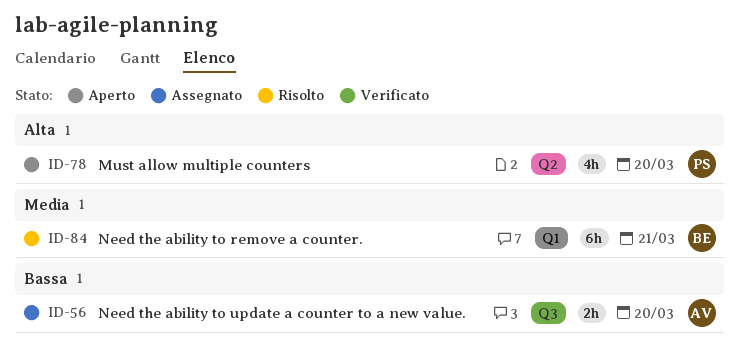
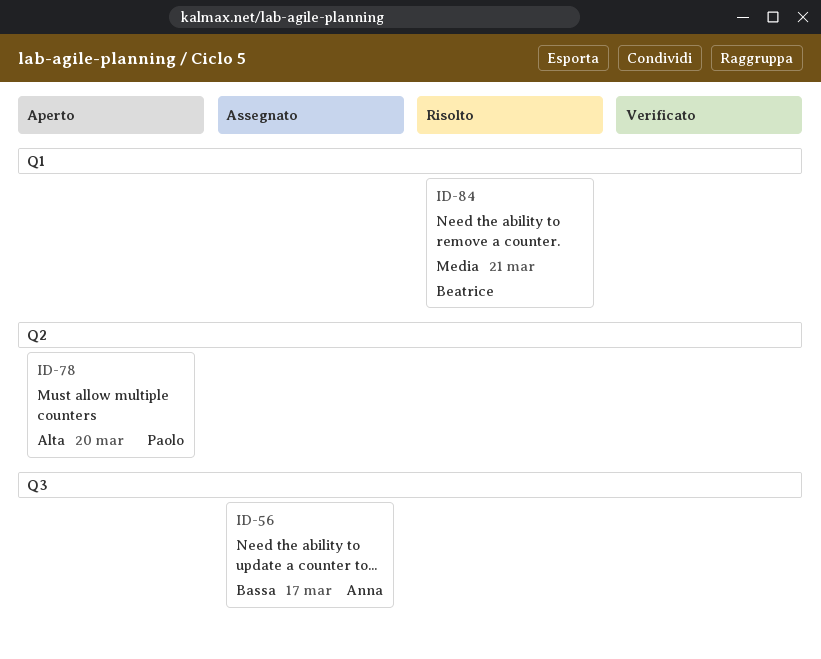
ID-56, due: Mar 20 -> Mar 17

